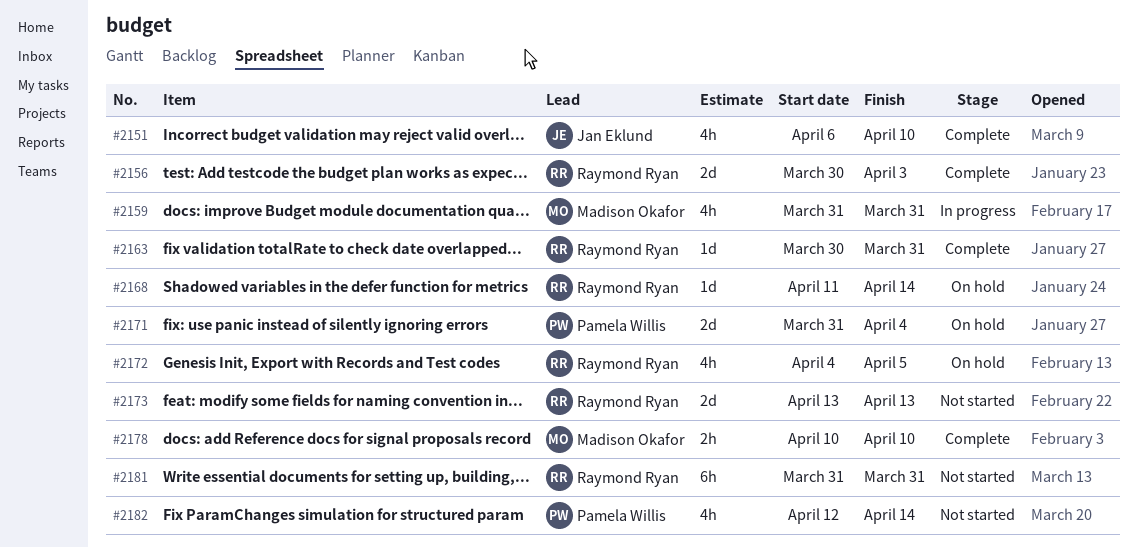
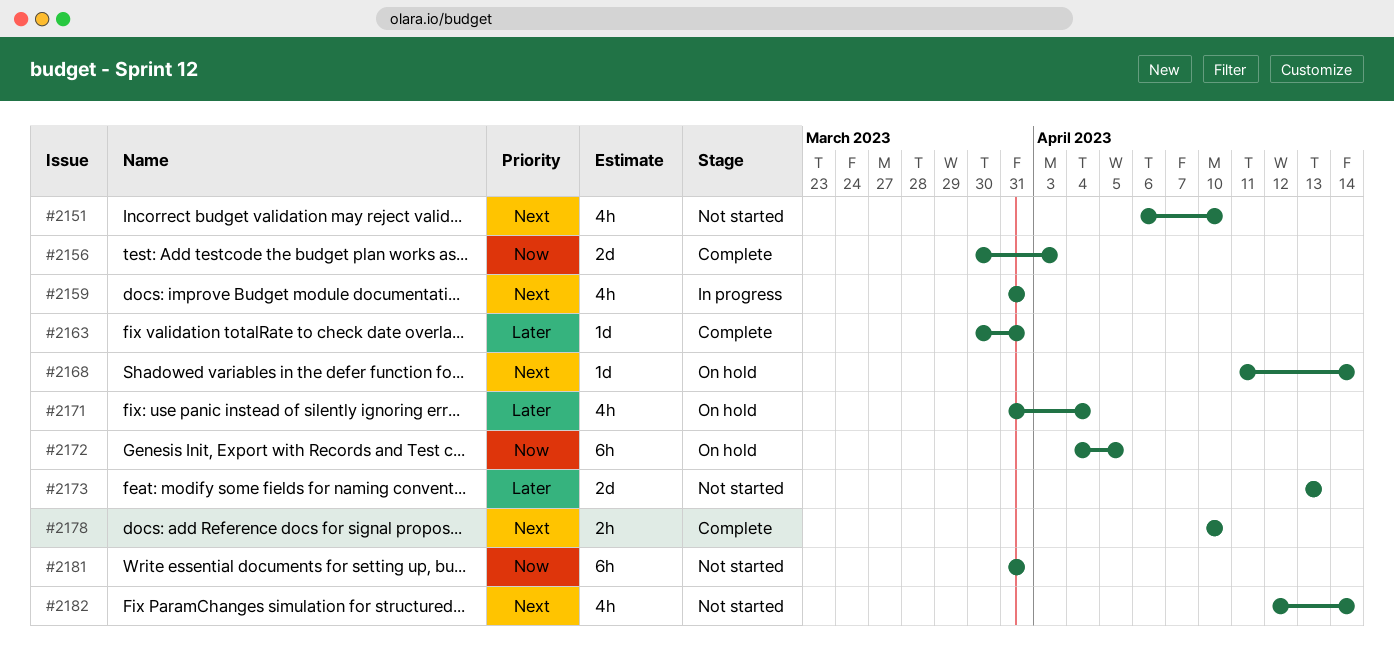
#2151, status: Complete -> Not started
#2171, estimate: 2d -> 4h
#2172, estimate: 4h -> 6h

